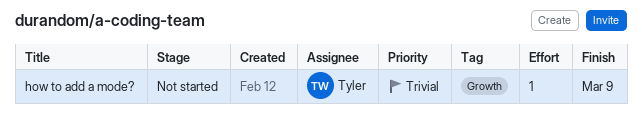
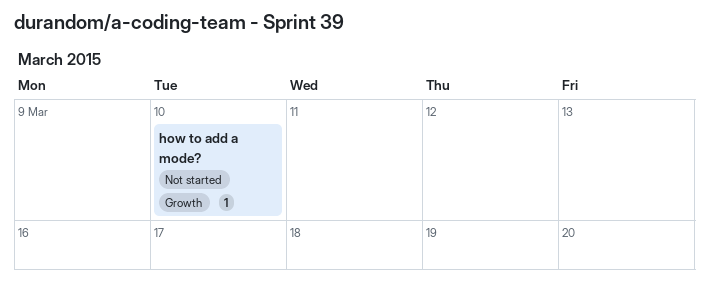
how to add a mode?, due: Mar 9 -> Mar 10

